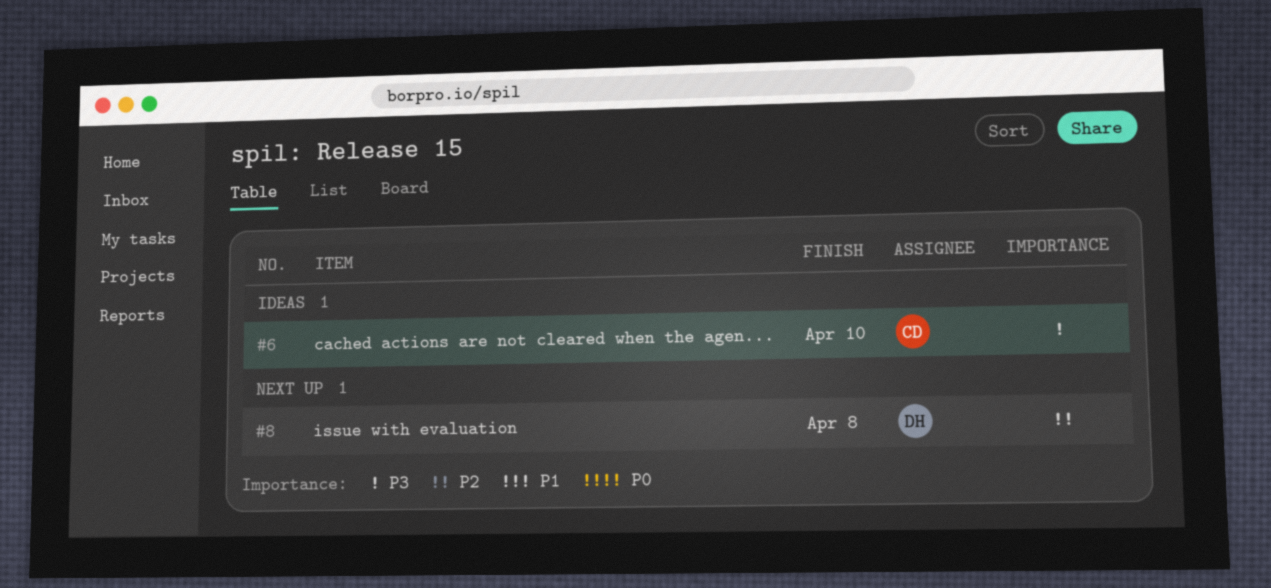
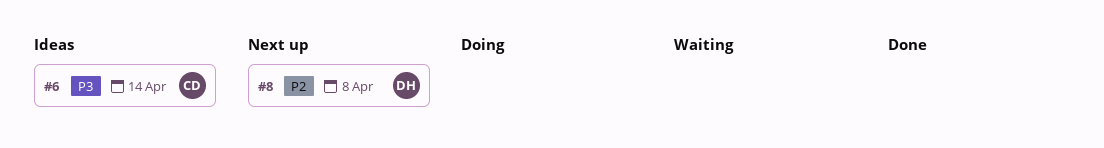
#6, due: Apr 10 -> Apr 14

